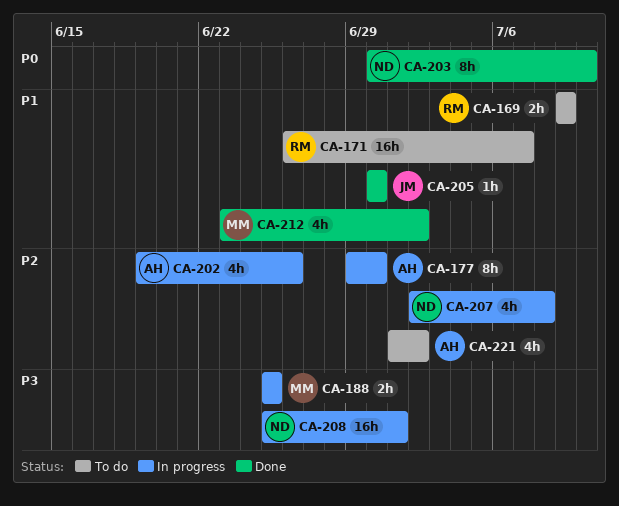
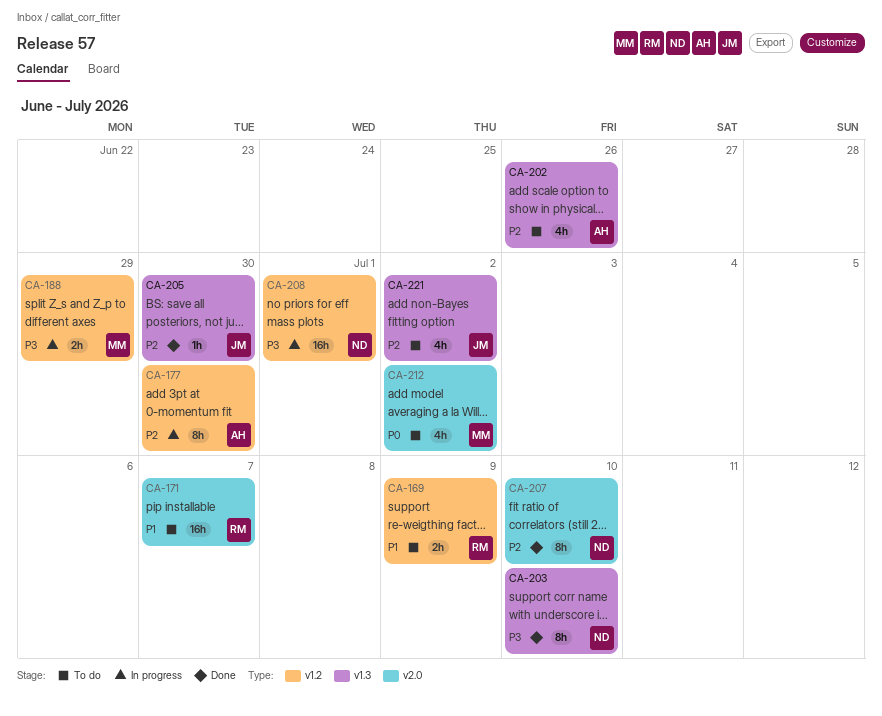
CA-188, due: Jun 25 -> Jun 29
CA-202, status: In progress -> To do
CA-203, priority: P0 -> P3
CA-205, priority: P1 -> P2
CA-207, status: In progress -> Done
CA-207, estimate: 4h -> 8h
CA-207, due: Jul 8 -> Jul 10
CA-212, status: Done -> To do
CA-212, priority: P1 -> P0
CA-221, owner: AH -> JM

